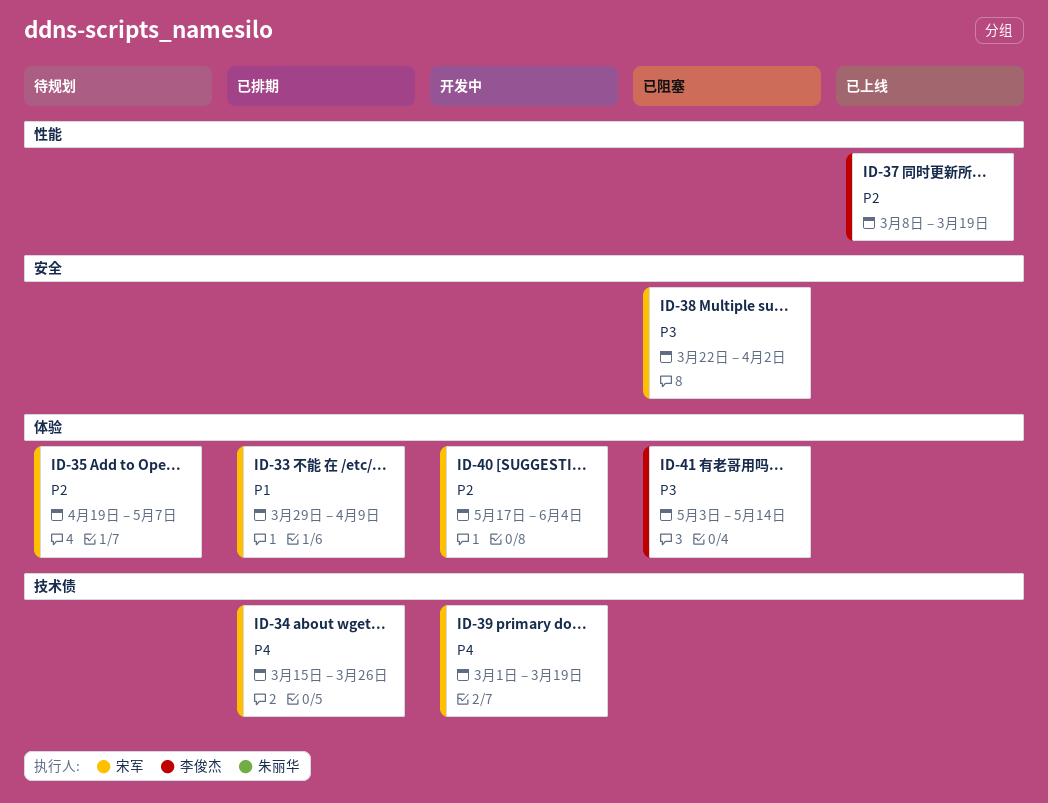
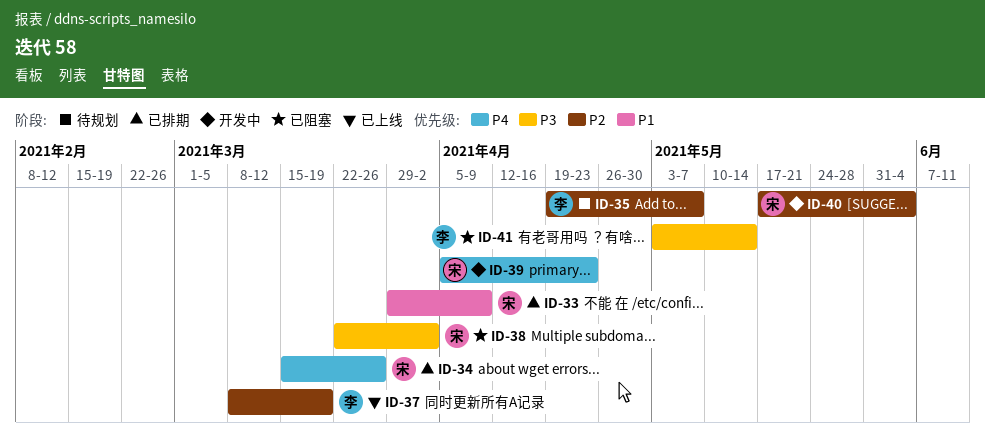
ID-35, owner: 宋军 -> 李俊杰
ID-39, start: Mar 1 -> Apr 5
ID-39, due: Mar 19 -> Apr 23

